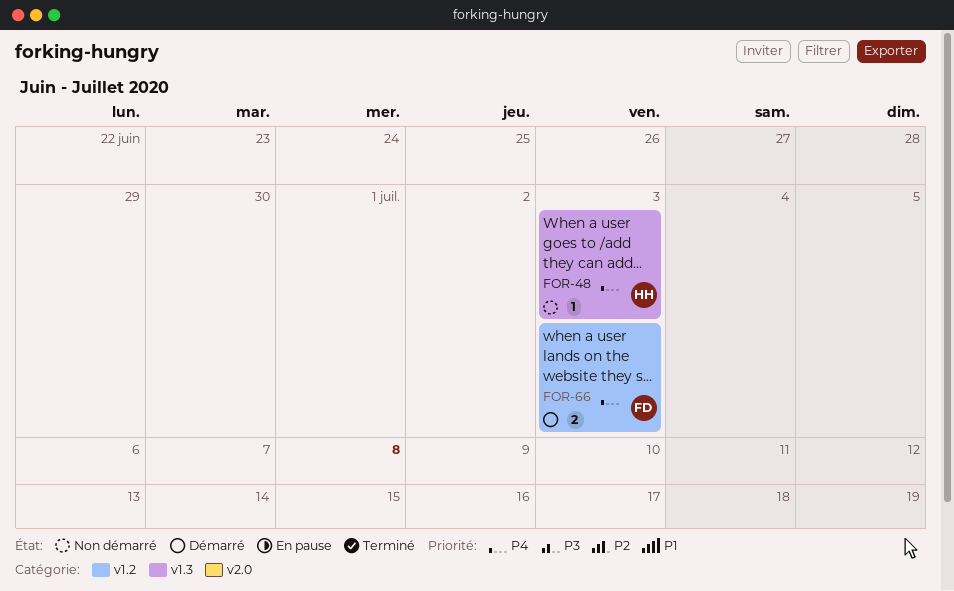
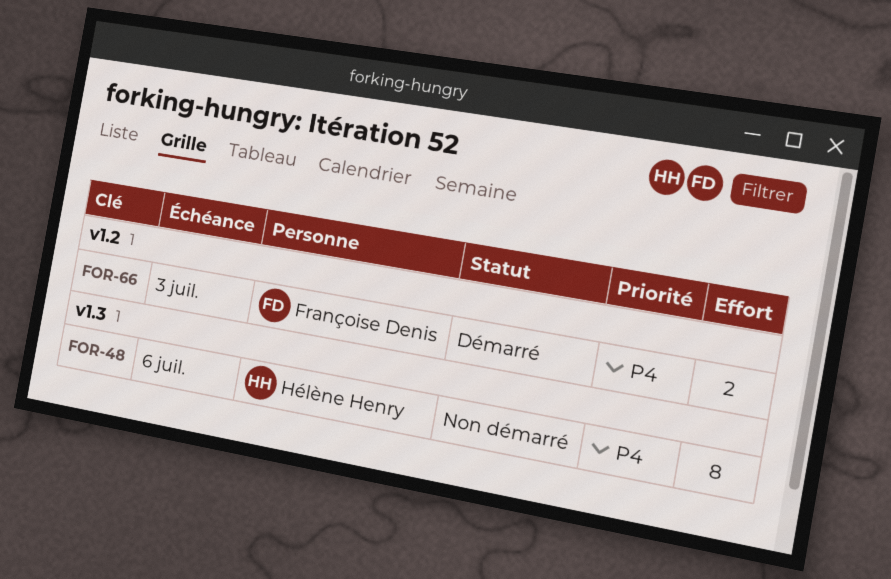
FOR-48, estimate: 1 -> 8
FOR-48, due: Jul 3 -> Jul 6

